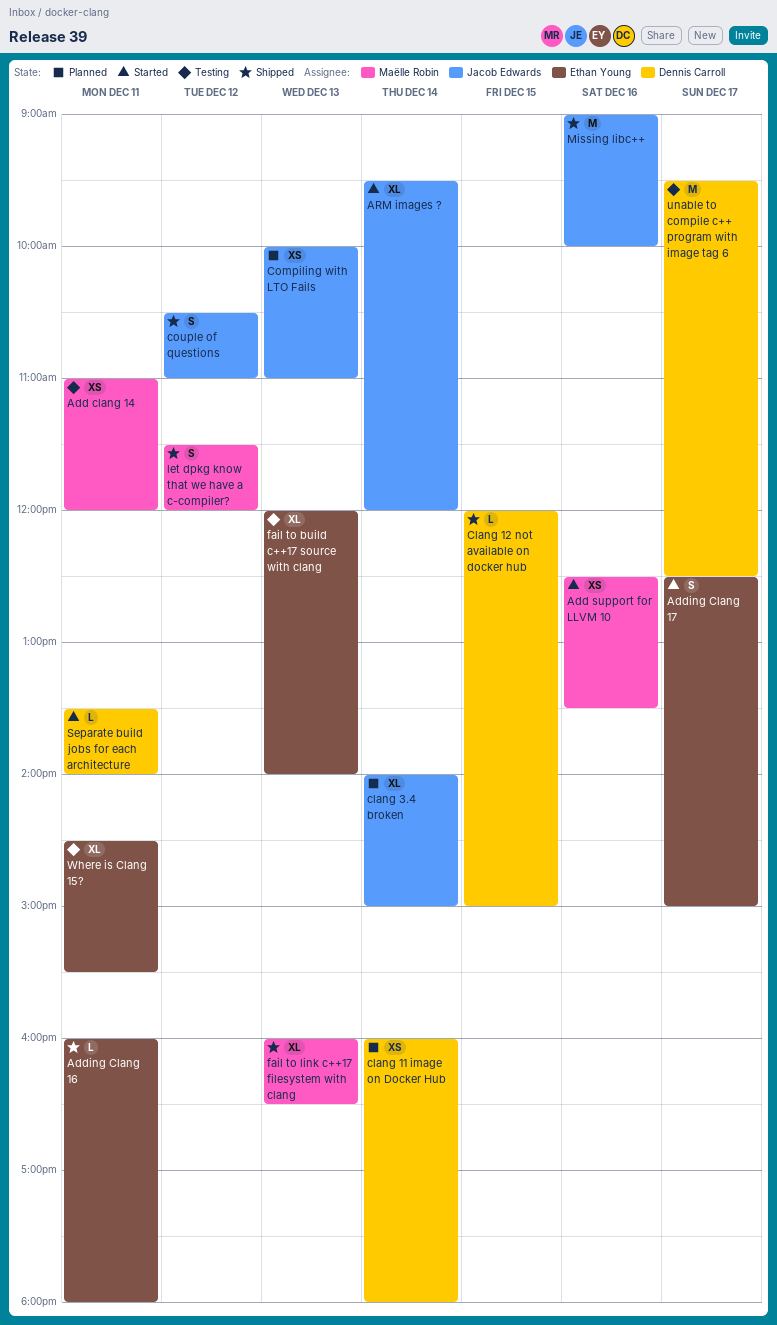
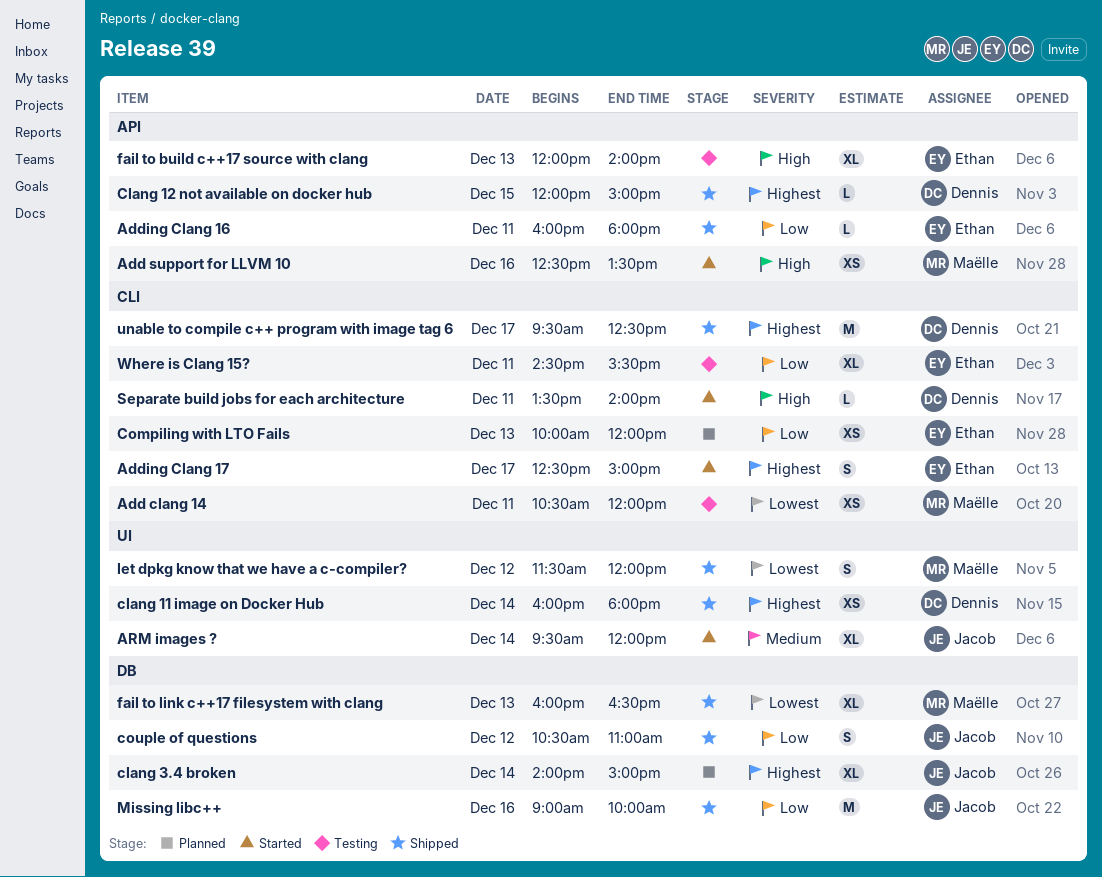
Add clang 14, begins: 11:00 -> 10:30
clang 11 image on Docker Hub, status: Planned -> Shipped
Compiling with LTO Fails, owner: Jacob Edwards -> Ethan Young
Compiling with LTO Fails, ends: 11:00 -> 12:00
unable to compile c++ program with image tag 6, status: Testing -> Shipped

